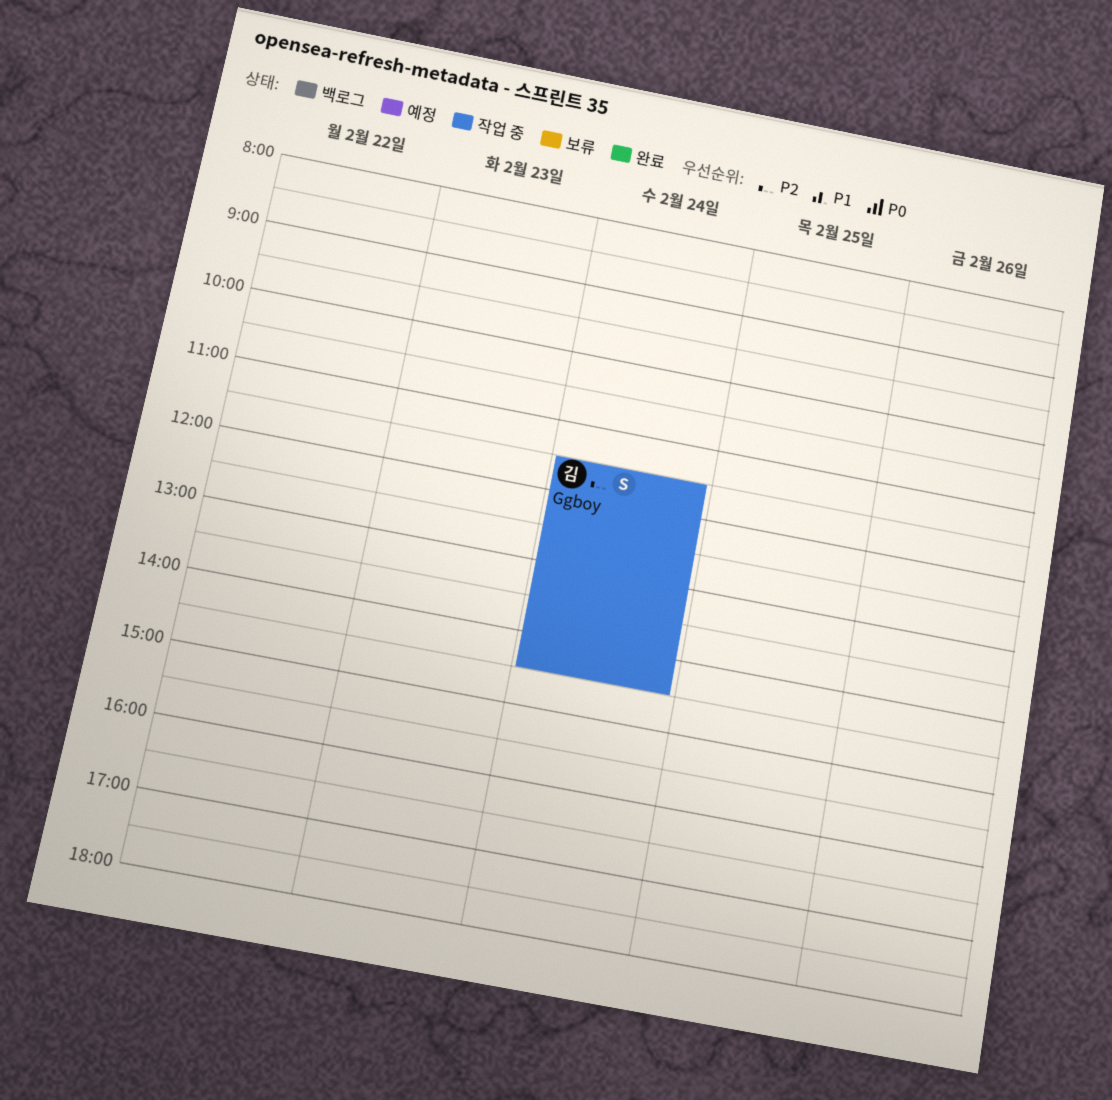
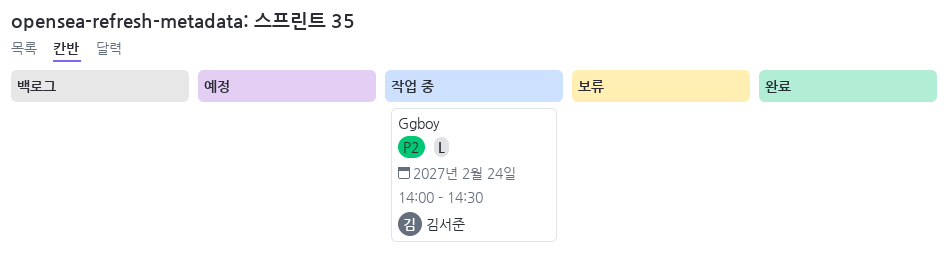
Ggboy, estimate: S -> L
Ggboy, begins: 11:30 -> 14:00

